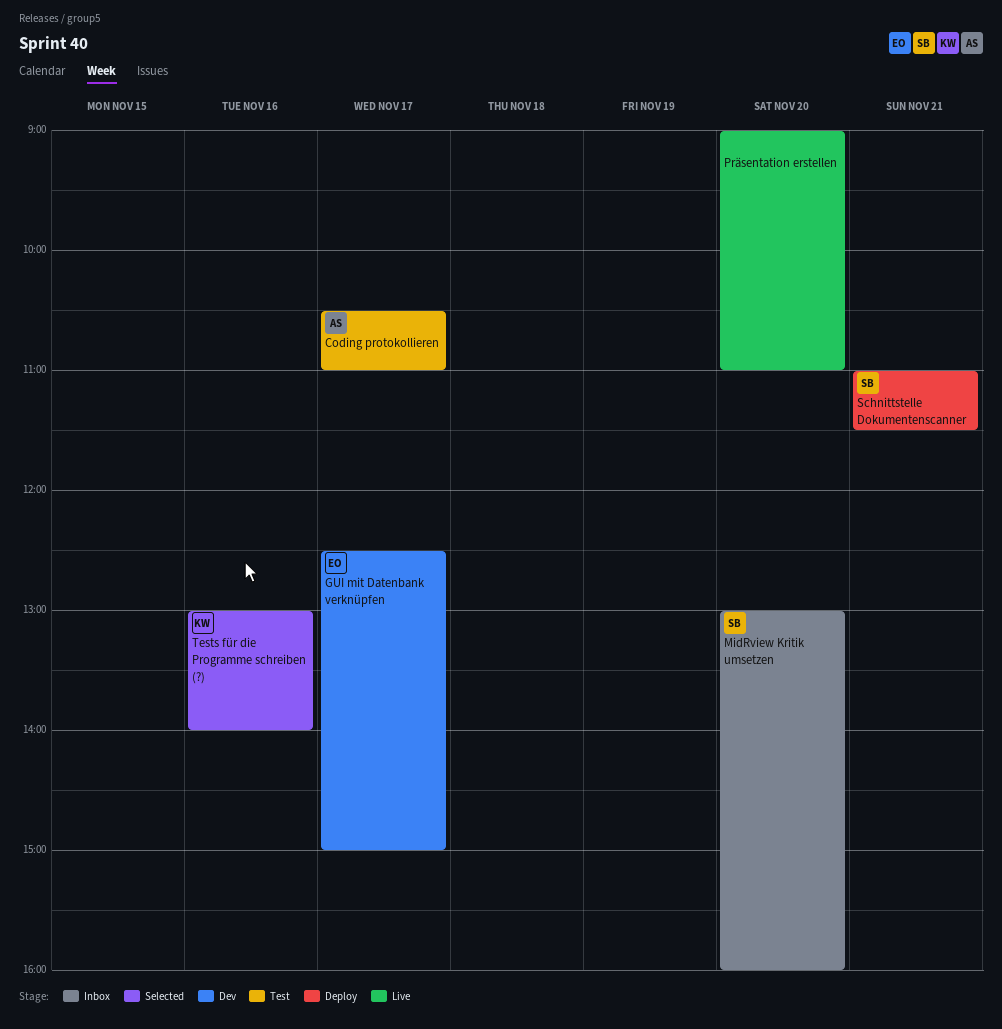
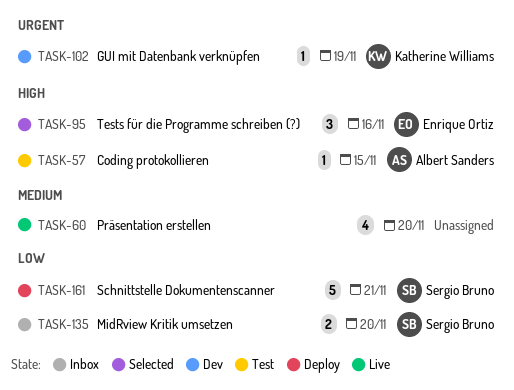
Coding protokollieren, day: Nov 17 -> Nov 15
GUI mit Datenbank verknüpfen, owner: Enrique Ortiz -> Katherine Williams
GUI mit Datenbank verknüpfen, day: Nov 17 -> Nov 19
Tests für die Programme schreiben (?), owner: Katherine Williams -> Enrique Ortiz

